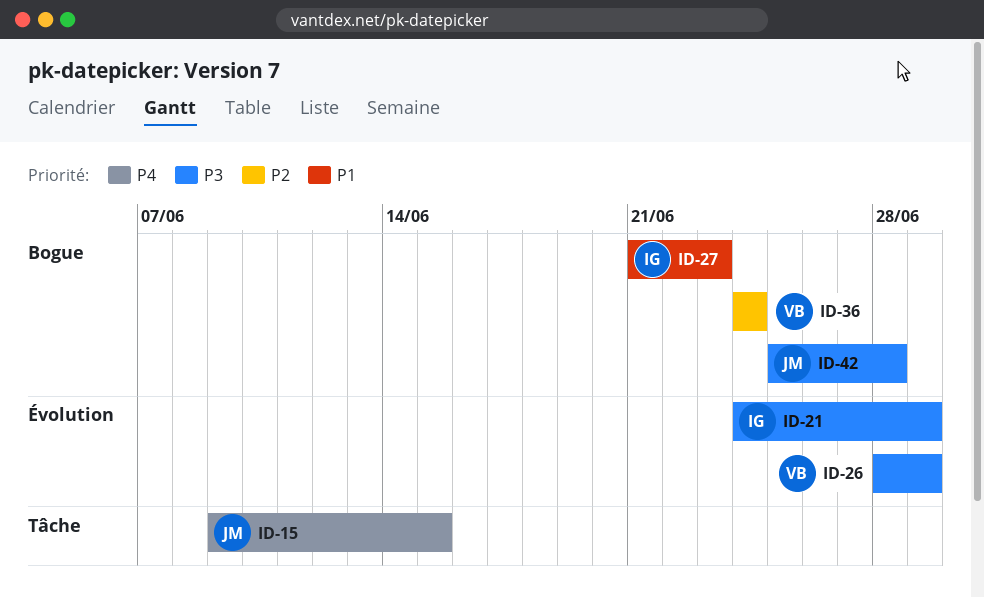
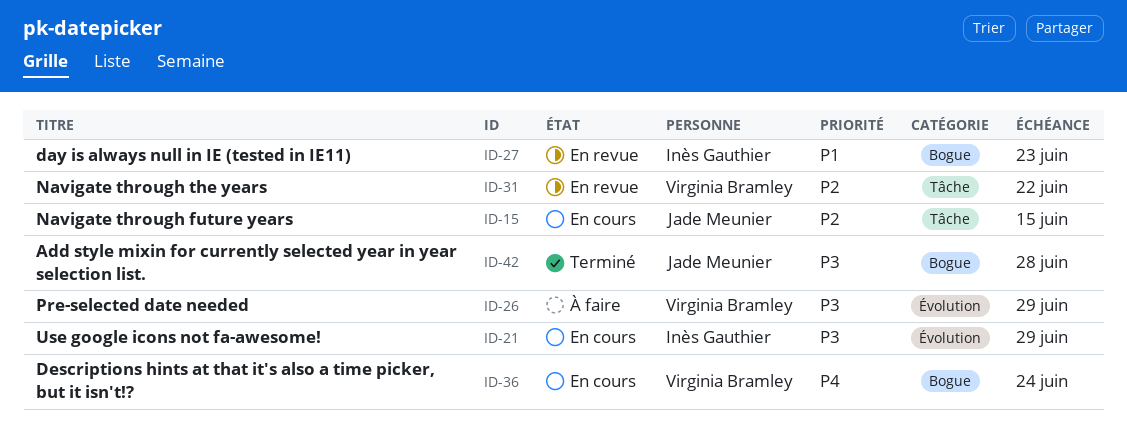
ID-15, priority: P4 -> P2
ID-31: none -> present
ID-36, priority: P2 -> P4

